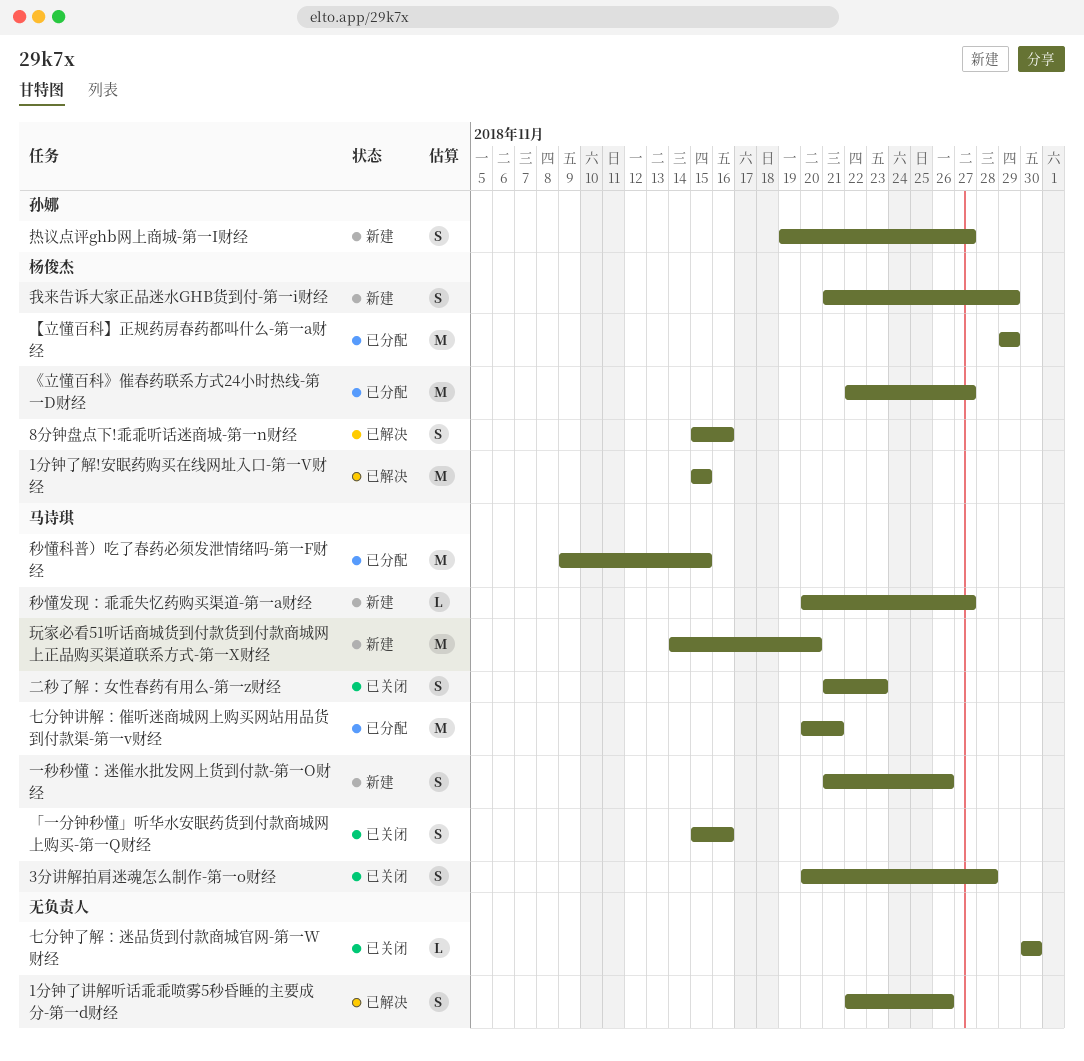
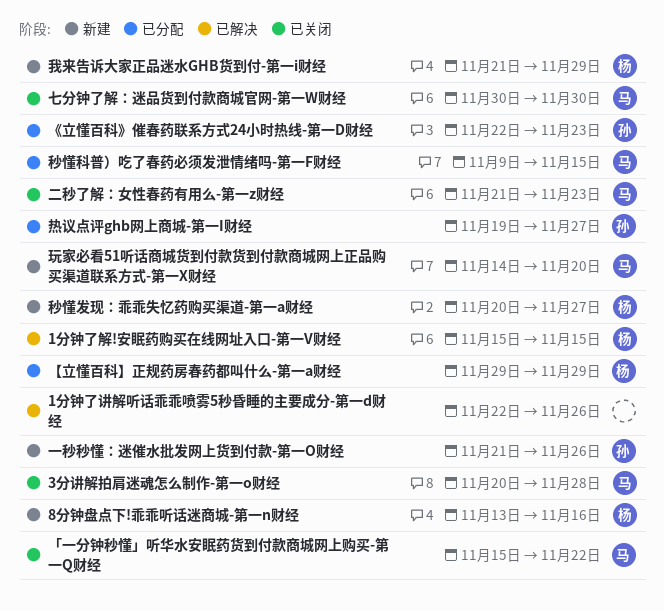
8分钟盘点下!乖乖听话迷商城-第一n财经, status: 已解决 -> 新建
8分钟盘点下!乖乖听话迷商城-第一n财经, start: Nov 15 -> Nov 13
《立懂百科》催春药联系方式24小时热线-第一D财经, owner: 杨俊杰 -> 孙娜
《立懂百科》催春药联系方式24小时热线-第一D财经, due: Nov 27 -> Nov 23
「一分钟秒懂」听华水安眠药货到付款商城网上购买-第一Q财经, due: Nov 16 -> Nov 22
一秒秒懂：迷催水批发网上货到付款-第一O财经, owner: 马诗琪 -> 孙娜
七分钟了解：迷品货到付款商城官网-第一W财经, owner: none -> 马诗琪
七分钟讲解：催听迷商城网上购买网站用品货到付款渠-第一v财经: present -> none
热议点评ghb网上商城-第一I财经, status: 新建 -> 已分配
秒懂发现：乖乖失忆药购买渠道-第一a财经, owner: 马诗琪 -> 杨俊杰

